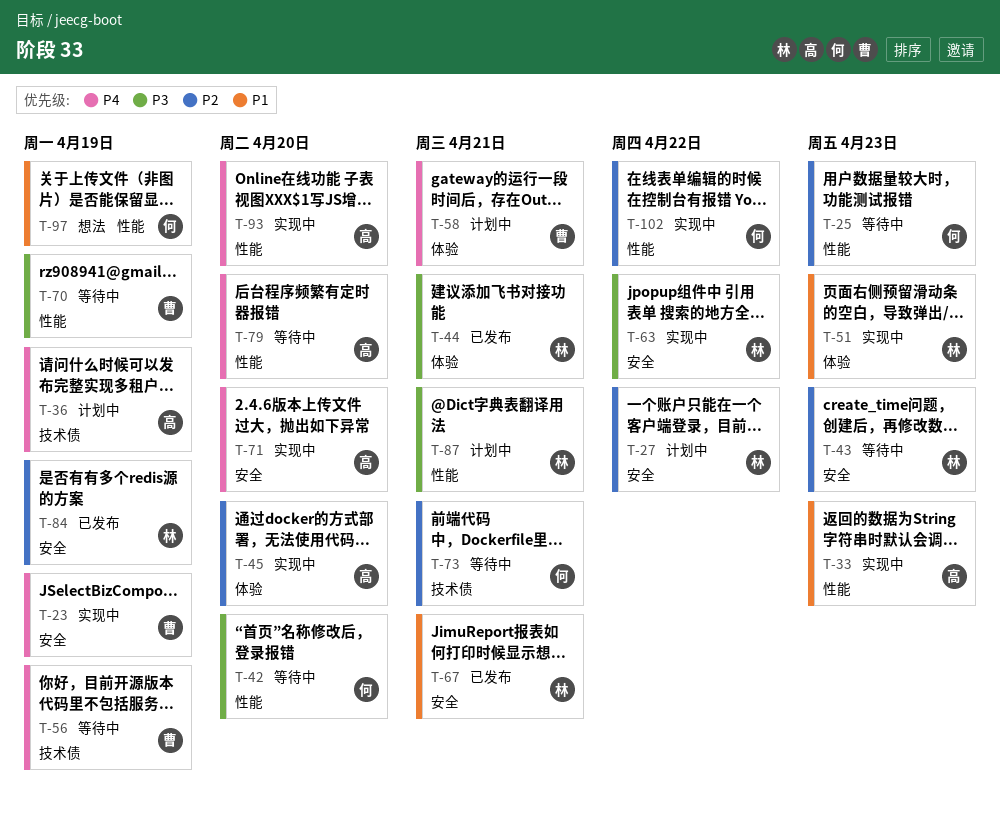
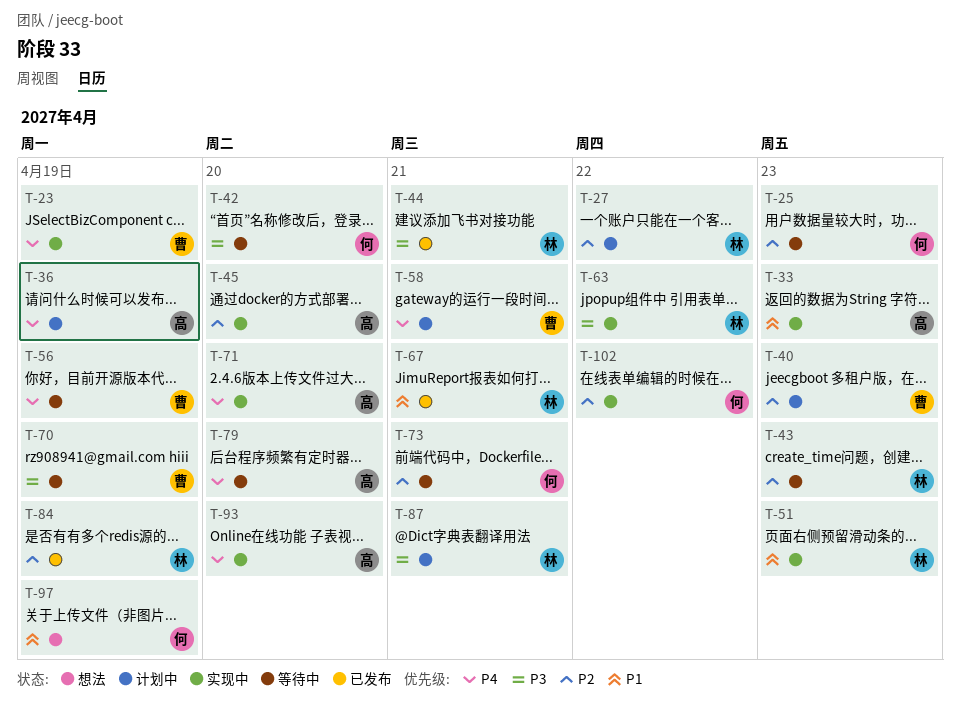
T-40: none -> present

